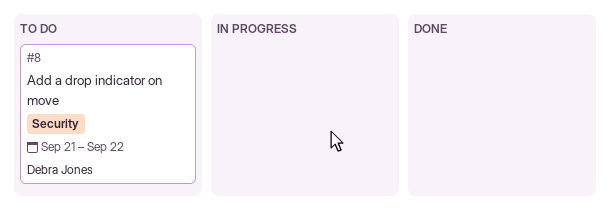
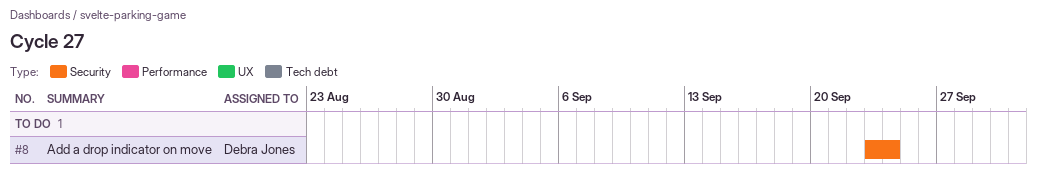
#8, start: Sep 21 -> Sep 23
#8, due: Sep 22 -> Sep 24

